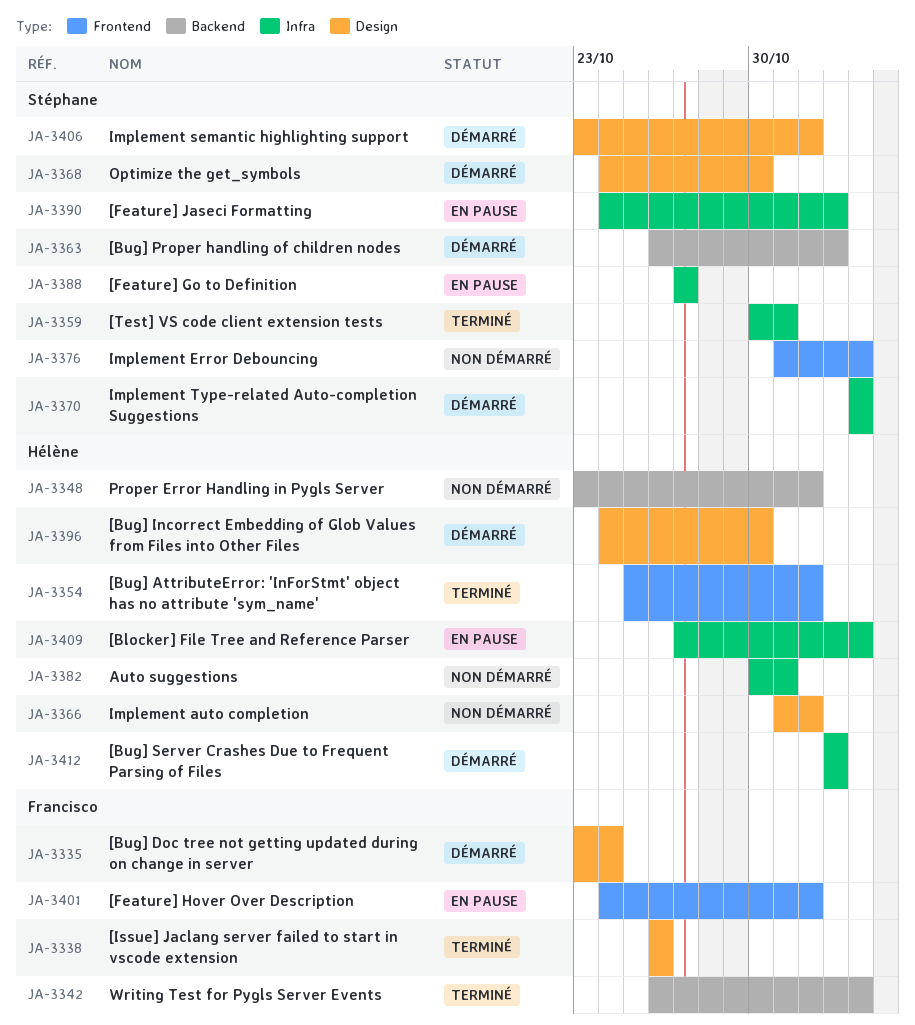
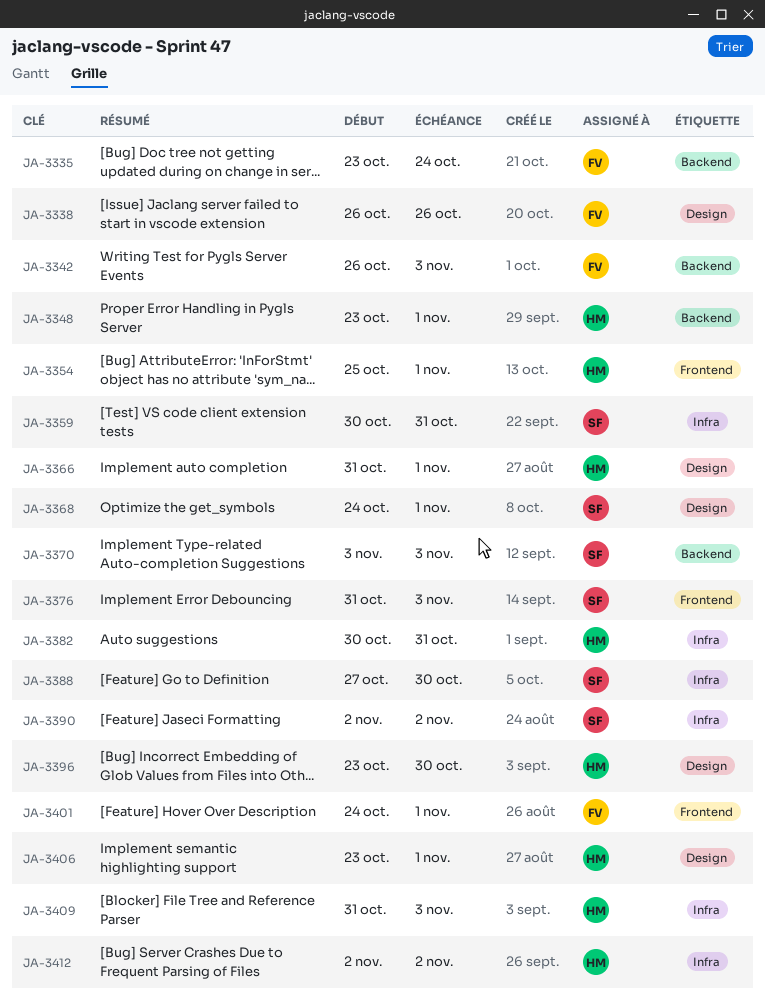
JA-3335, label: Design -> Backend
JA-3363: present -> none
JA-3368, due: Oct 30 -> Nov 1
JA-3370, label: Infra -> Backend
JA-3388, due: Oct 27 -> Oct 30
JA-3390, start: Oct 24 -> Nov 2
JA-3396, start: Oct 24 -> Oct 23
JA-3406, owner: Stéphane -> Hélène
JA-3409, start: Oct 27 -> Oct 31

